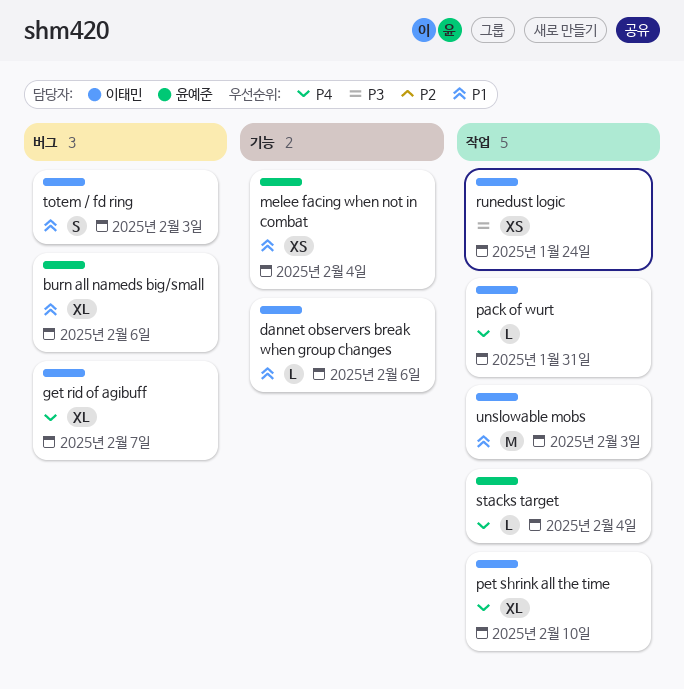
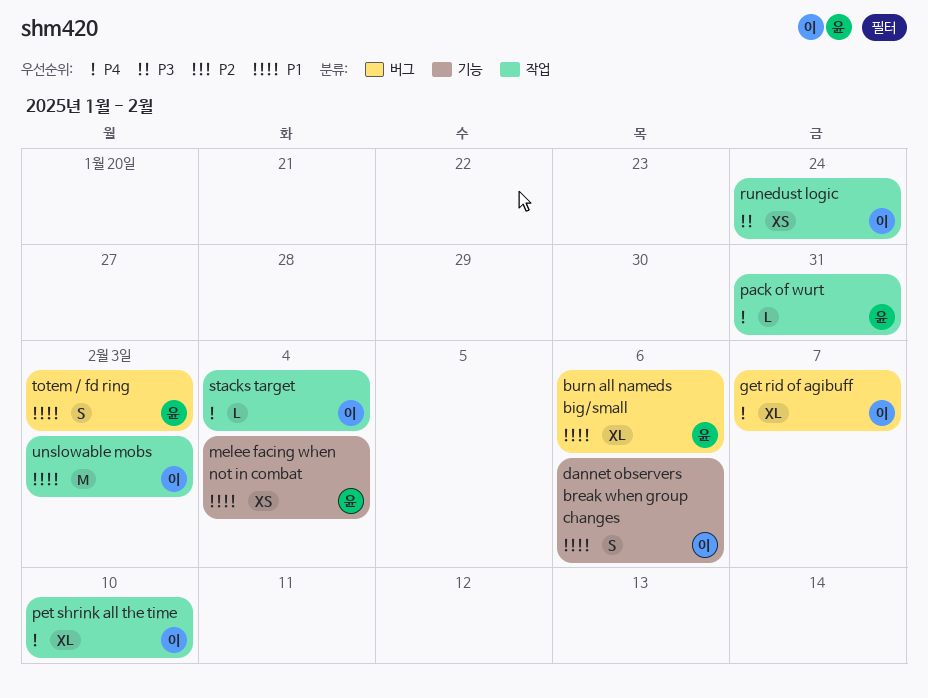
dannet observers break when group changes, estimate: L -> S
pack of wurt, owner: 이태민 -> 윤예준
stacks target, owner: 윤예준 -> 이태민
totem / fd ring, owner: 이태민 -> 윤예준

